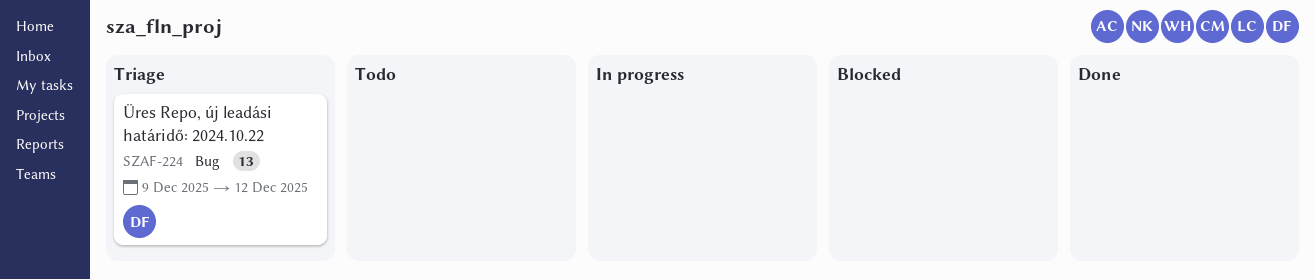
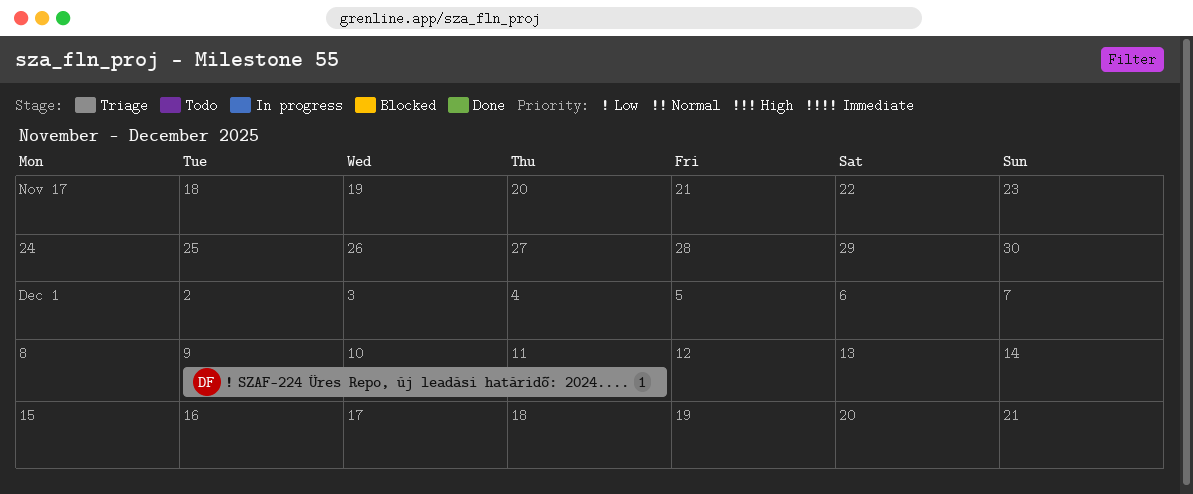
SZAF-224, estimate: 13 -> 1
SZAF-224, due: Dec 12 -> Dec 11

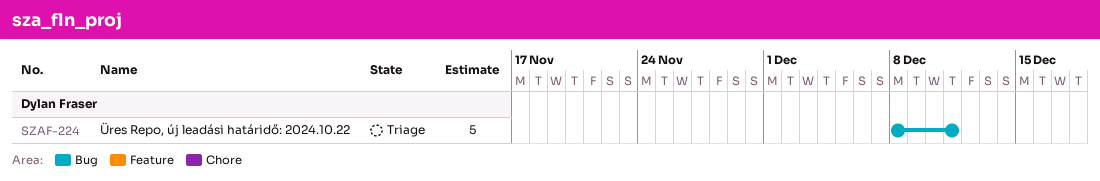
SZAF-224, estimate: 1 -> 5
SZAF-224, start: Dec 9 -> Dec 8

